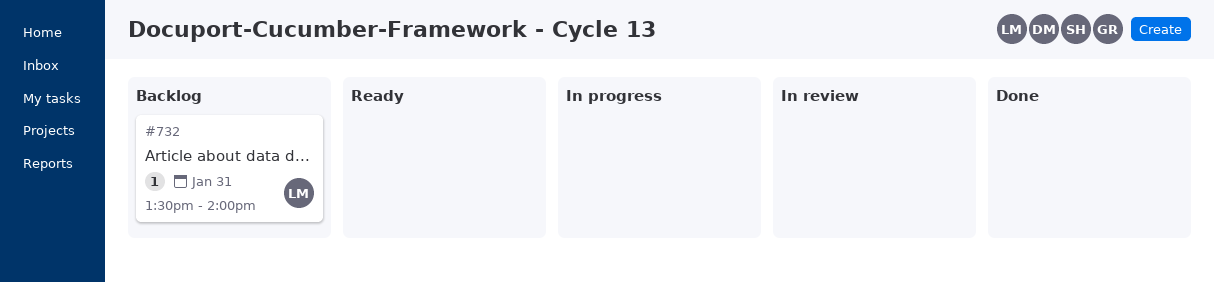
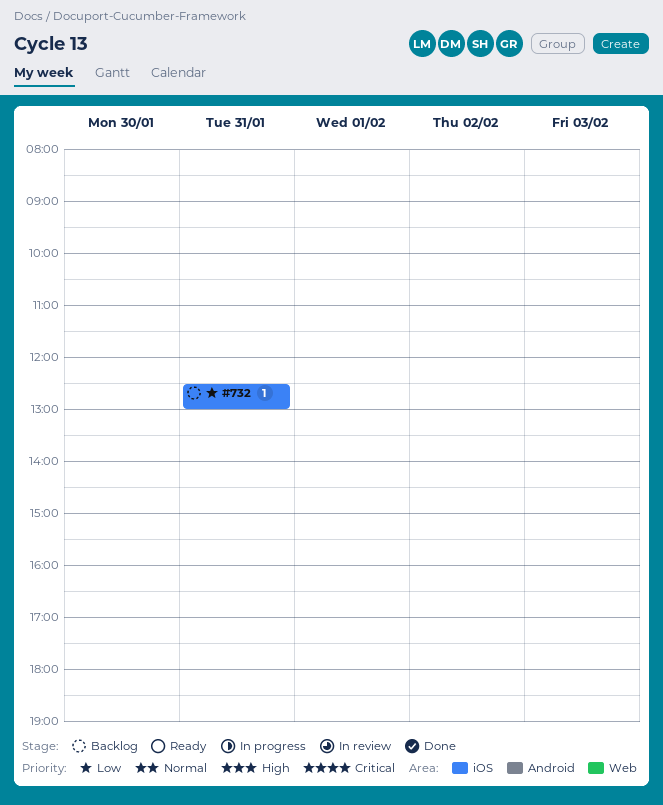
#732, begins: 13:30 -> 12:30
#732, ends: 14:00 -> 13:00

